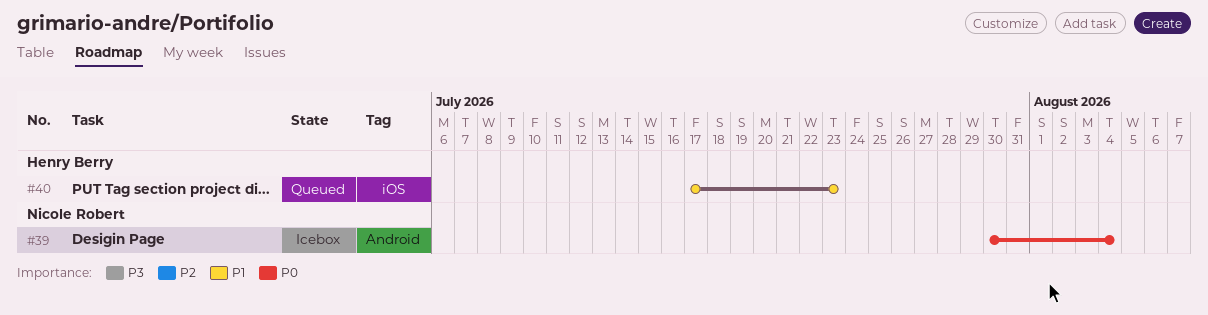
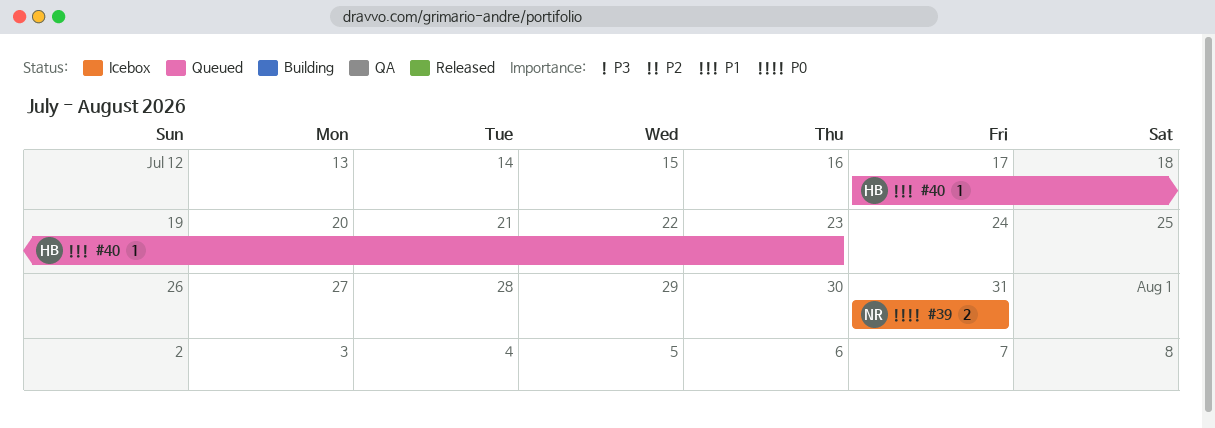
#39, start: Jul 30 -> Jul 31
#39, due: Aug 4 -> Jul 31

